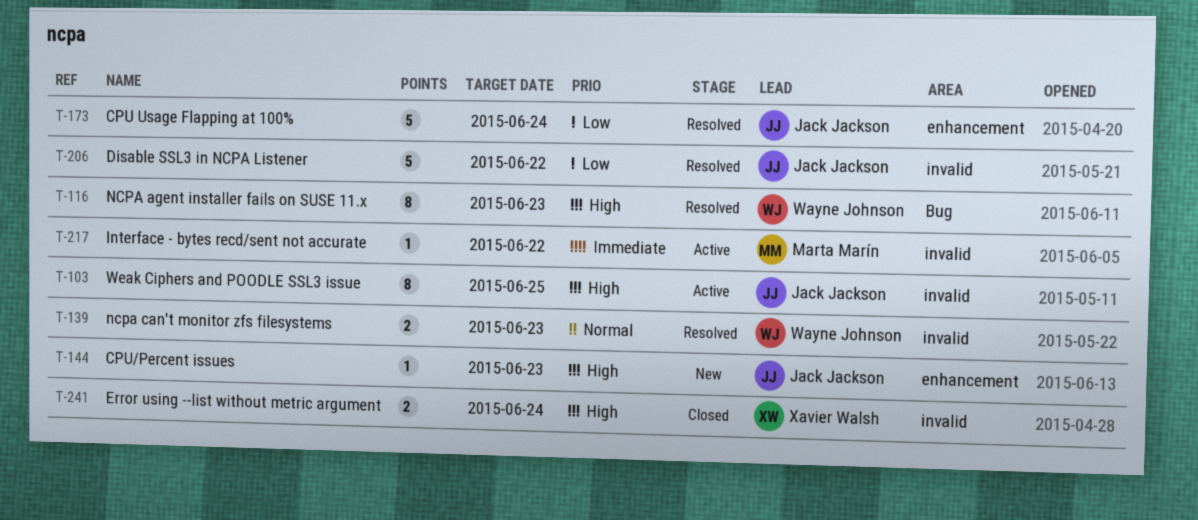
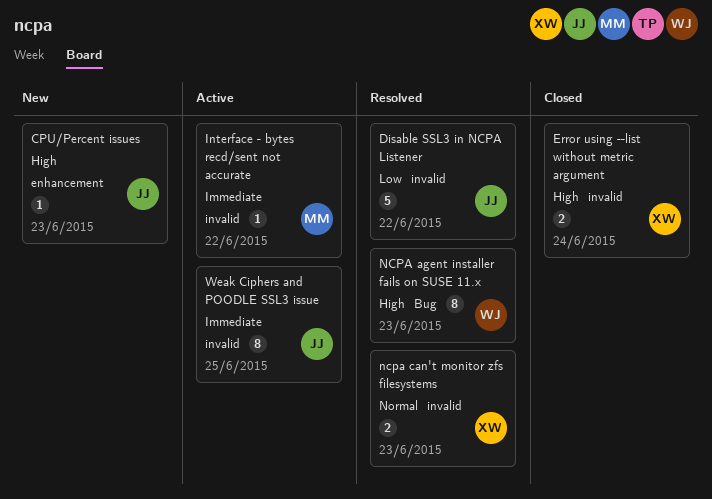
CPU Usage Flapping at 100%: present -> none
ncpa can't monitor zfs filesystems, owner: Wayne Johnson -> Xavier Walsh
Weak Ciphers and POODLE SSL3 issue, priority: High -> Immediate

